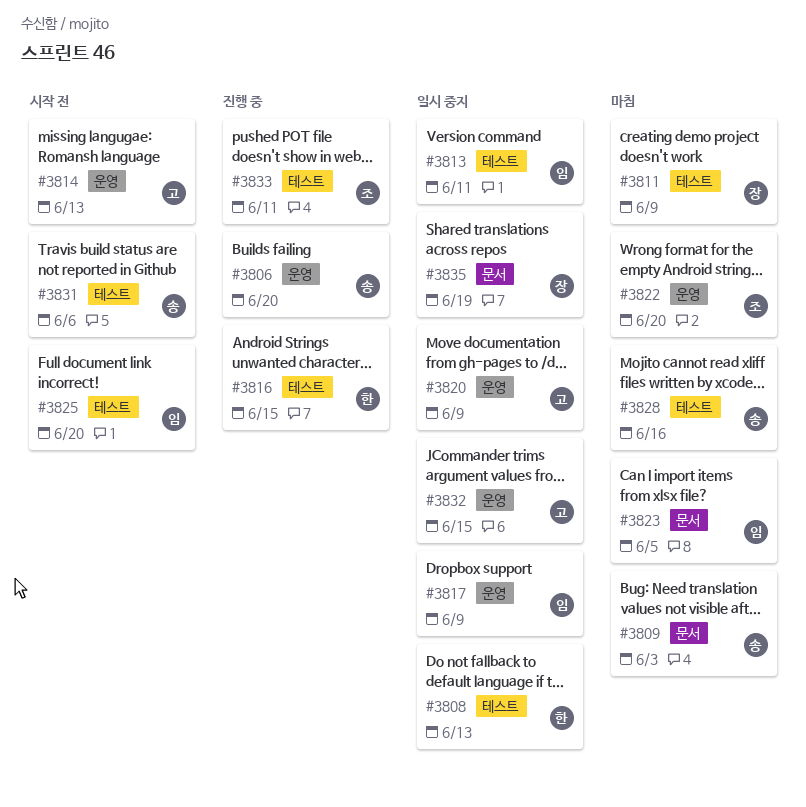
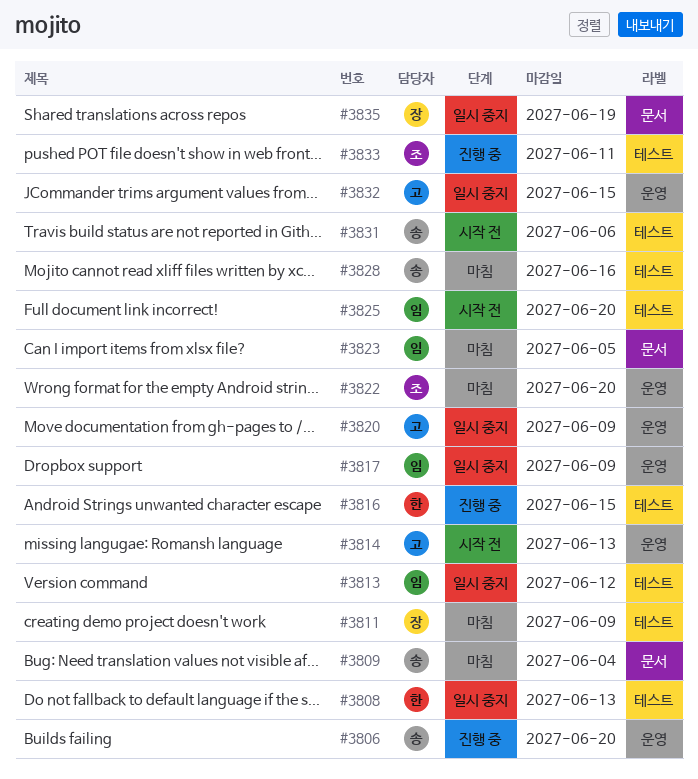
#3809, due: Jun 3 -> Jun 4
#3813, due: Jun 11 -> Jun 12

